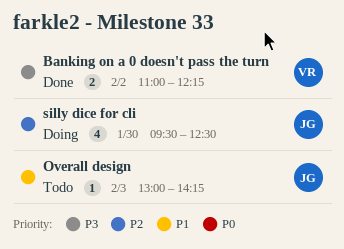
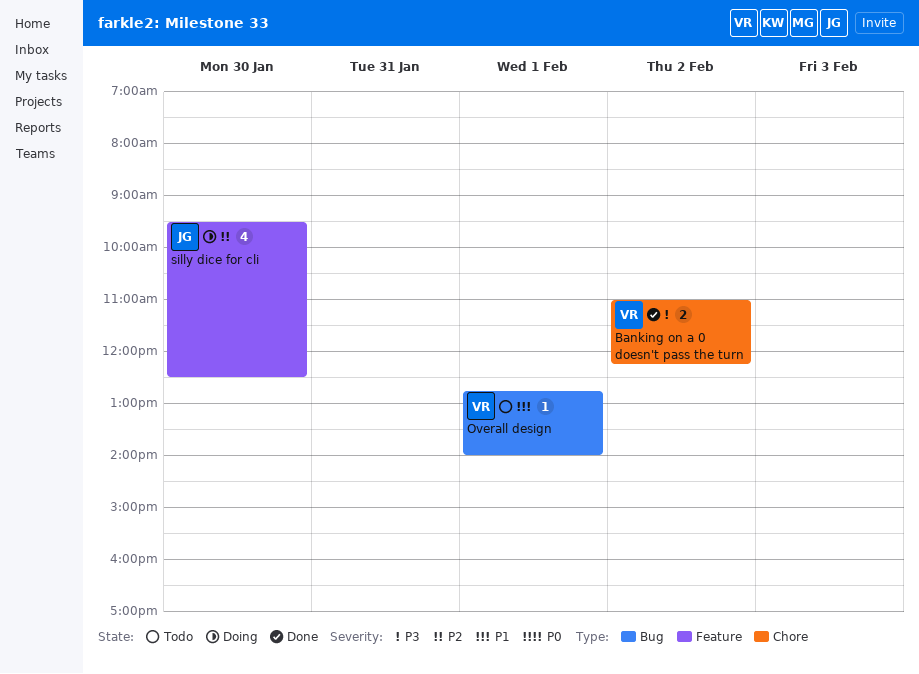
Overall design, owner: JG -> VR
Overall design, day: Feb 3 -> Feb 1
Overall design, begins: 13:00 -> 12:45
Overall design, ends: 14:15 -> 14:00

